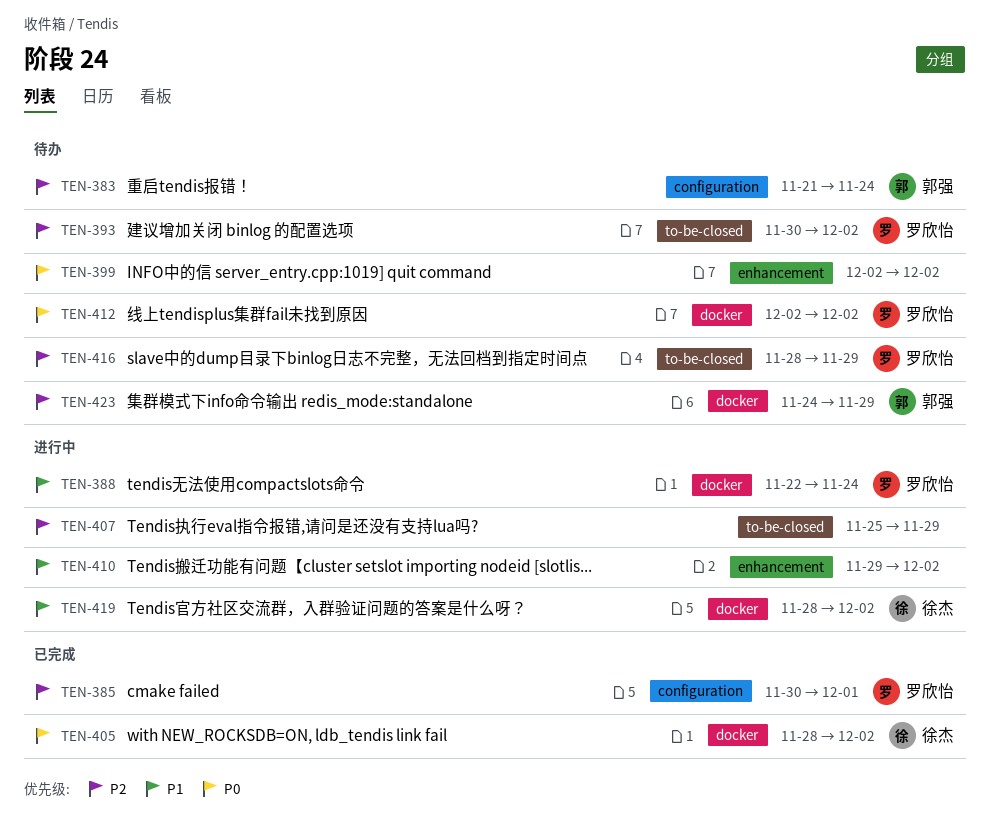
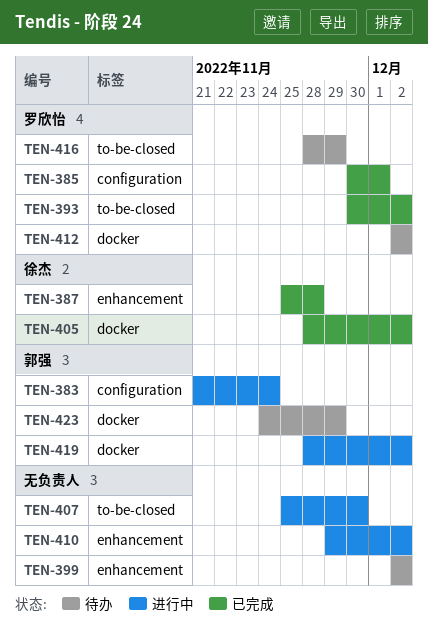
TEN-383, status: 待办 -> 进行中
TEN-387: none -> present
TEN-388: present -> none
TEN-393, status: 待办 -> 已完成
TEN-407, due: Nov 29 -> Nov 30
TEN-419, owner: 徐杰 -> 郭强

